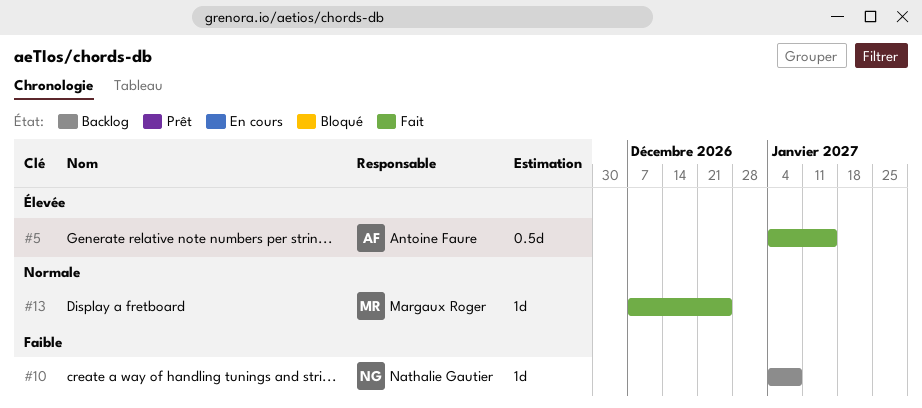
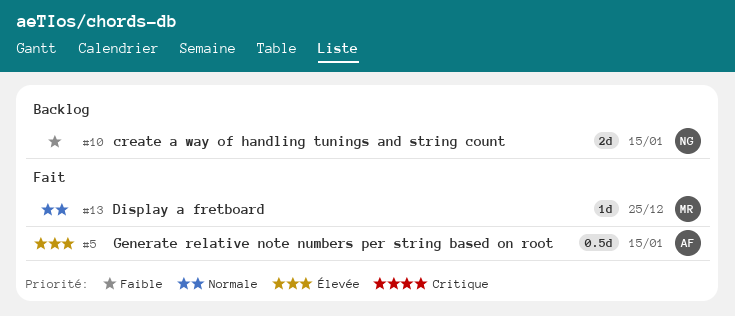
#10, estimate: 1d -> 2d
#10, due: Jan 8 -> Jan 15

